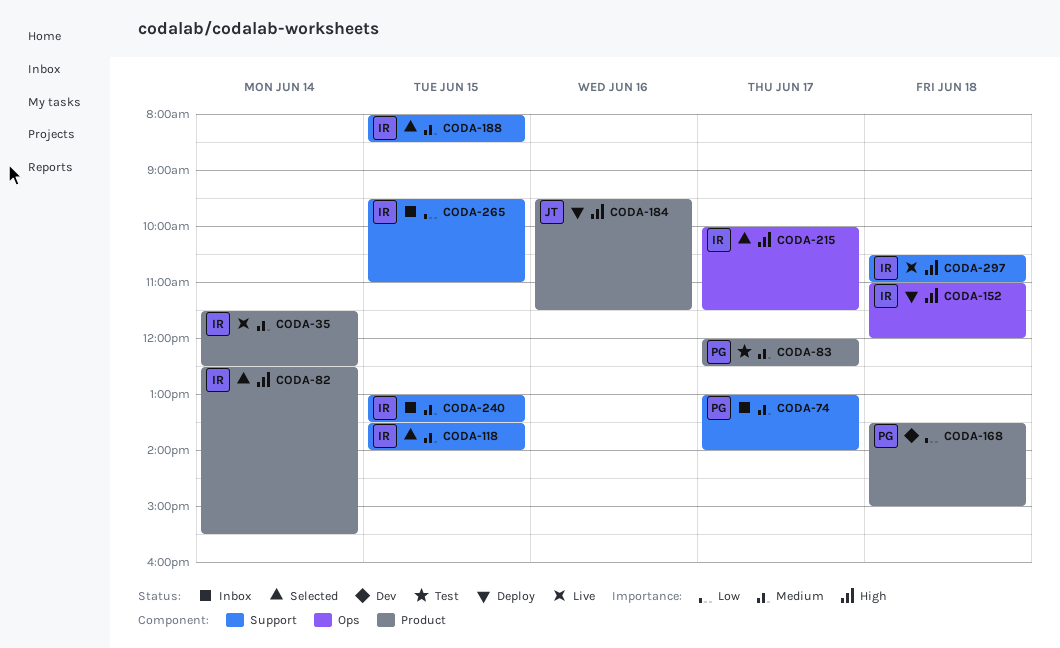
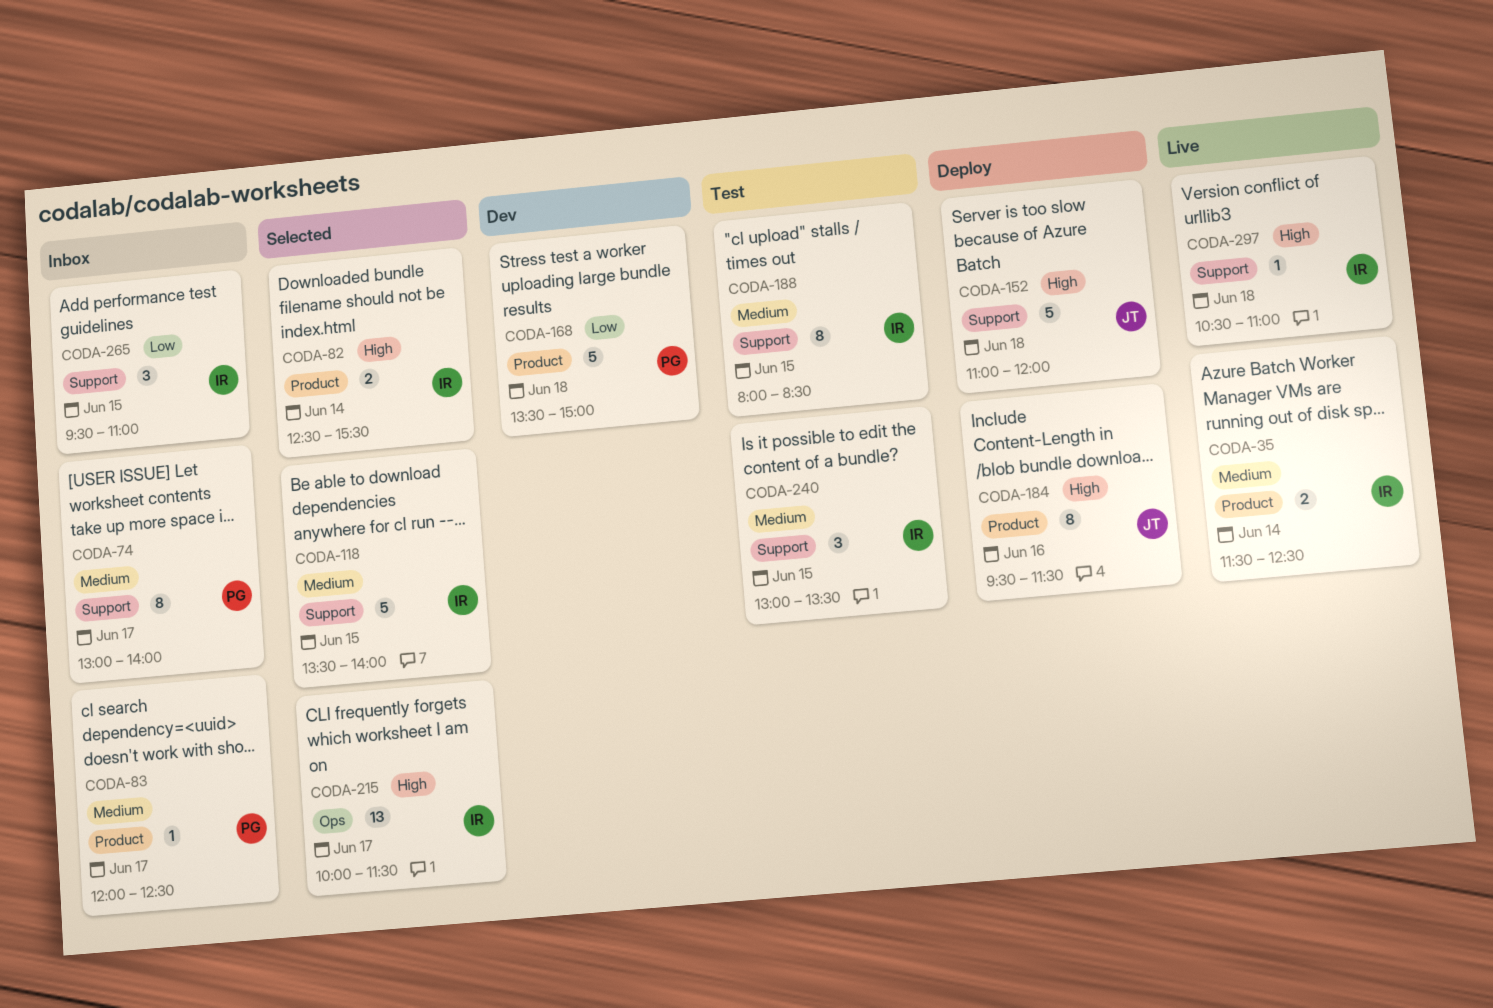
CODA-83, status: Test -> Inbox
CODA-152, owner: IR -> JT
CODA-152, label: Ops -> Support
CODA-188, status: Selected -> Test
CODA-240, status: Inbox -> Test

